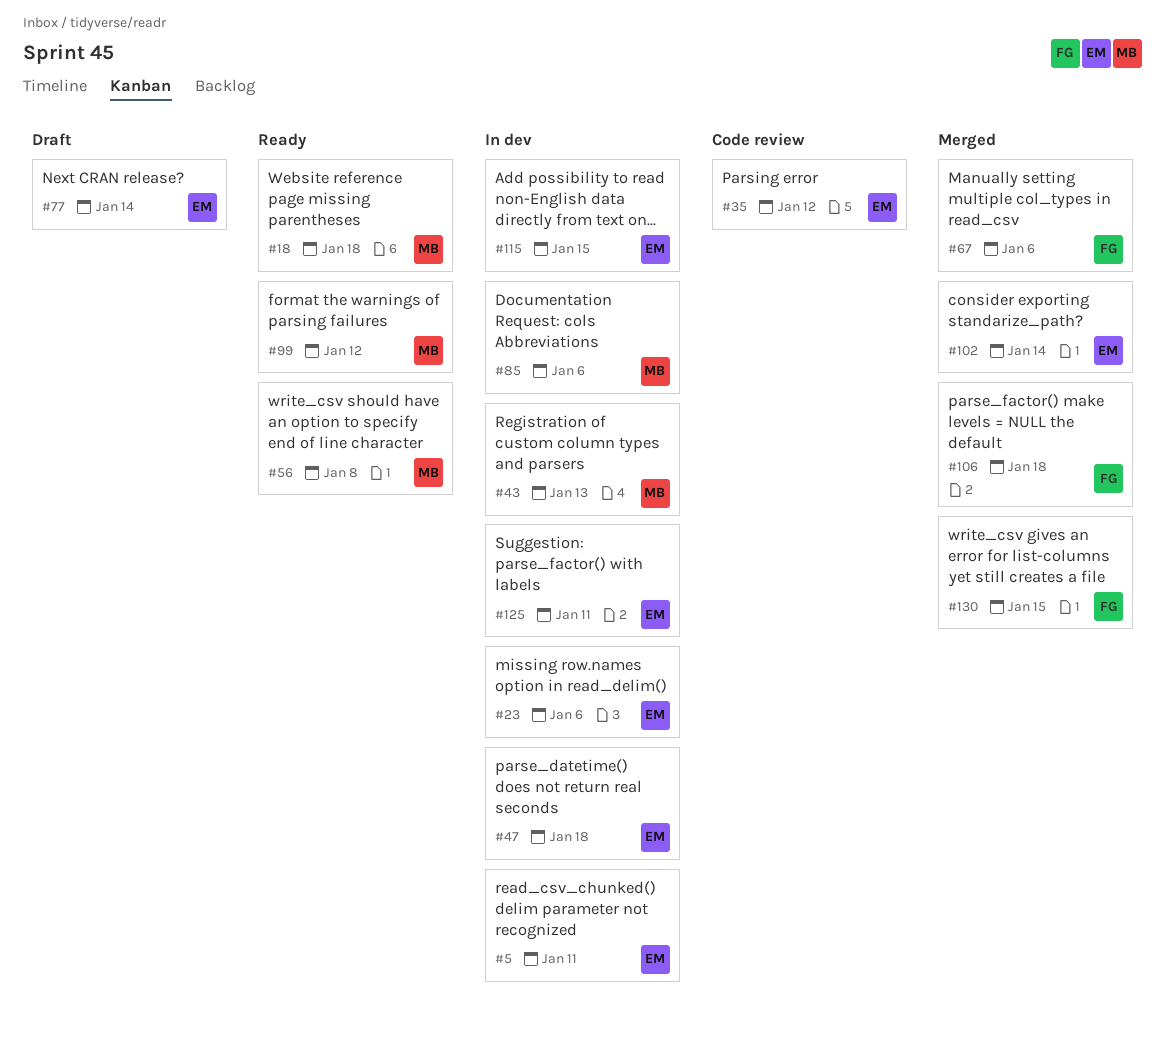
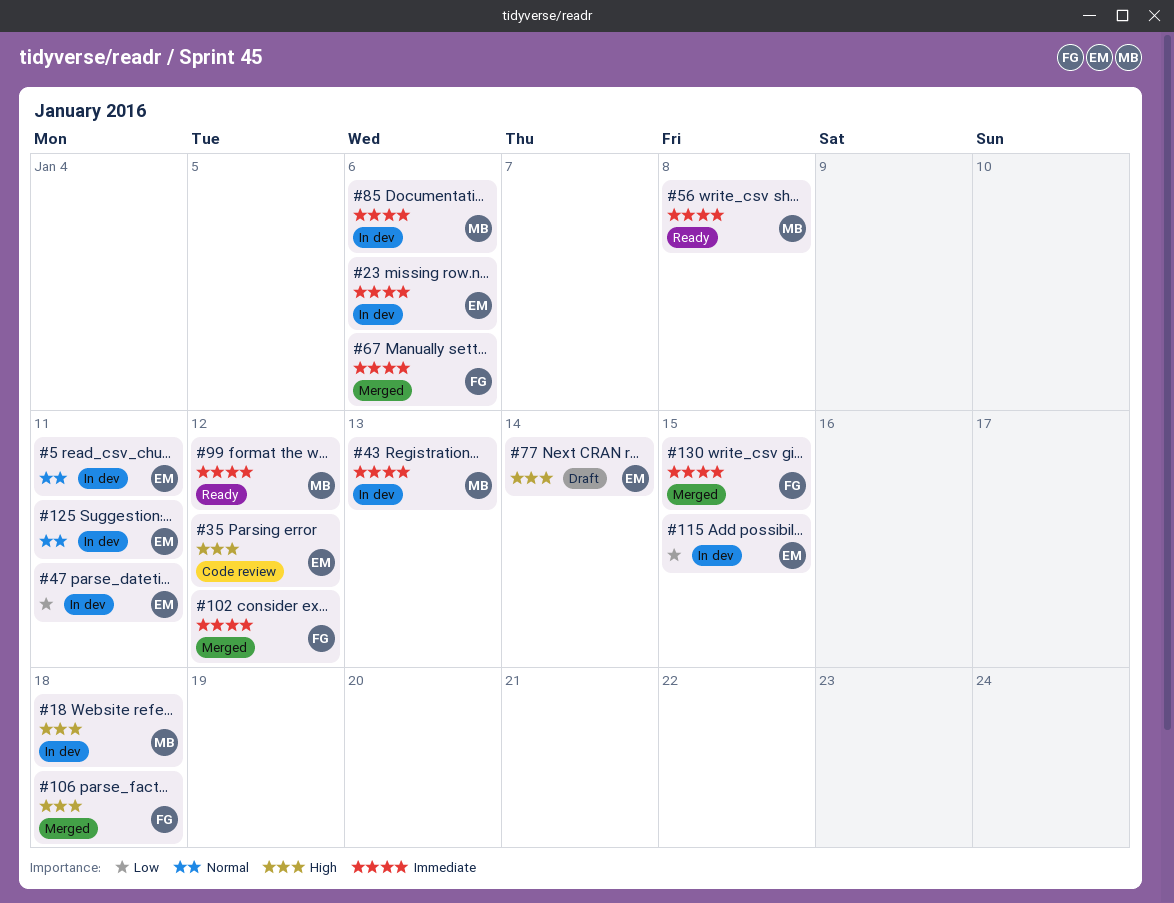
#18, status: Ready -> In dev
#47, due: Jan 18 -> Jan 11
#102, owner: EM -> FG
#102, due: Jan 14 -> Jan 12

